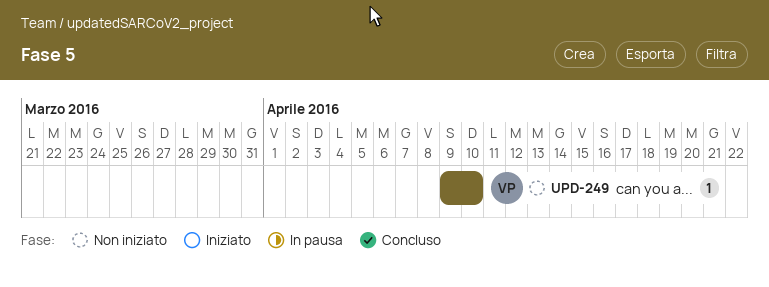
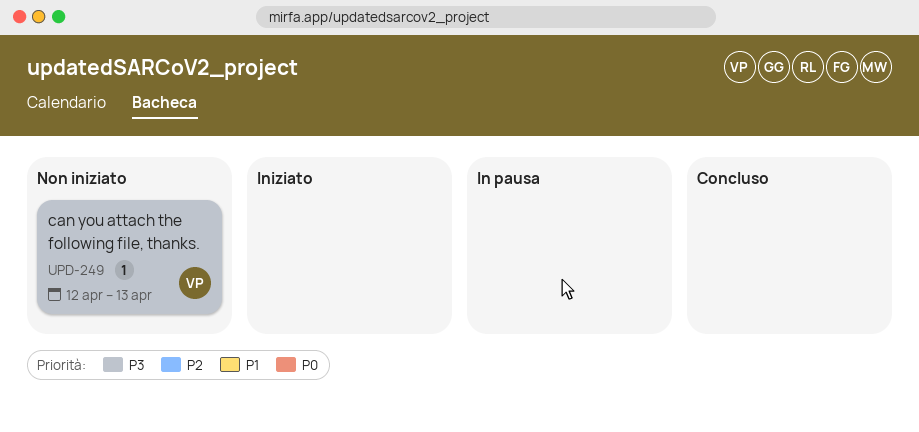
UPD-249, start: Apr 9 -> Apr 12
UPD-249, due: Apr 10 -> Apr 13

